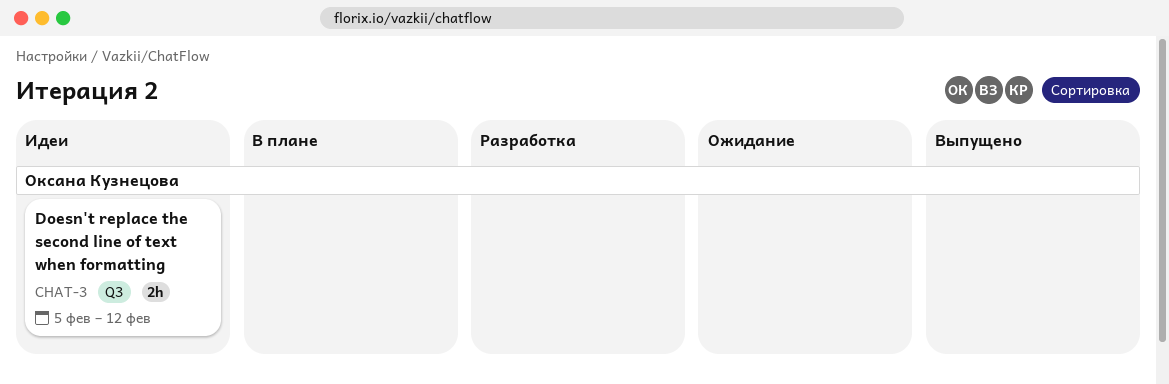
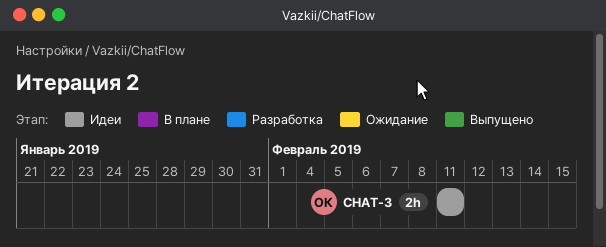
CHAT-3, start: Feb 5 -> Feb 11
CHAT-3, due: Feb 12 -> Feb 11

